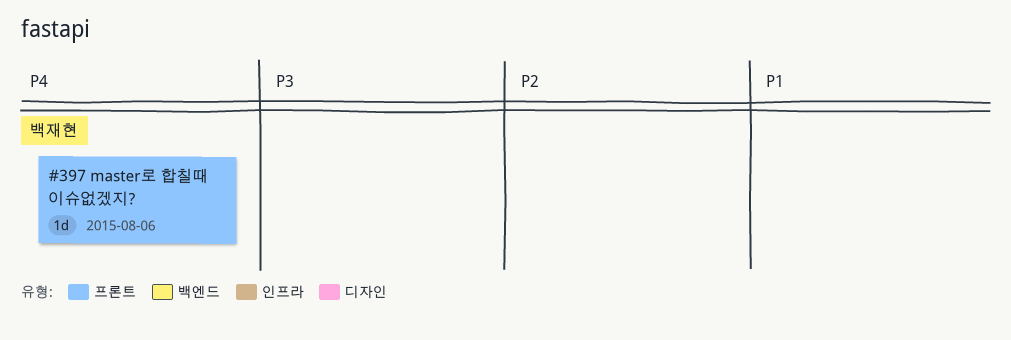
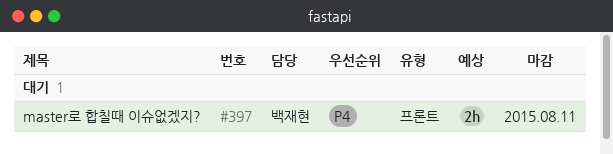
#397, estimate: 1d -> 2h
#397, due: Aug 6 -> Aug 11

